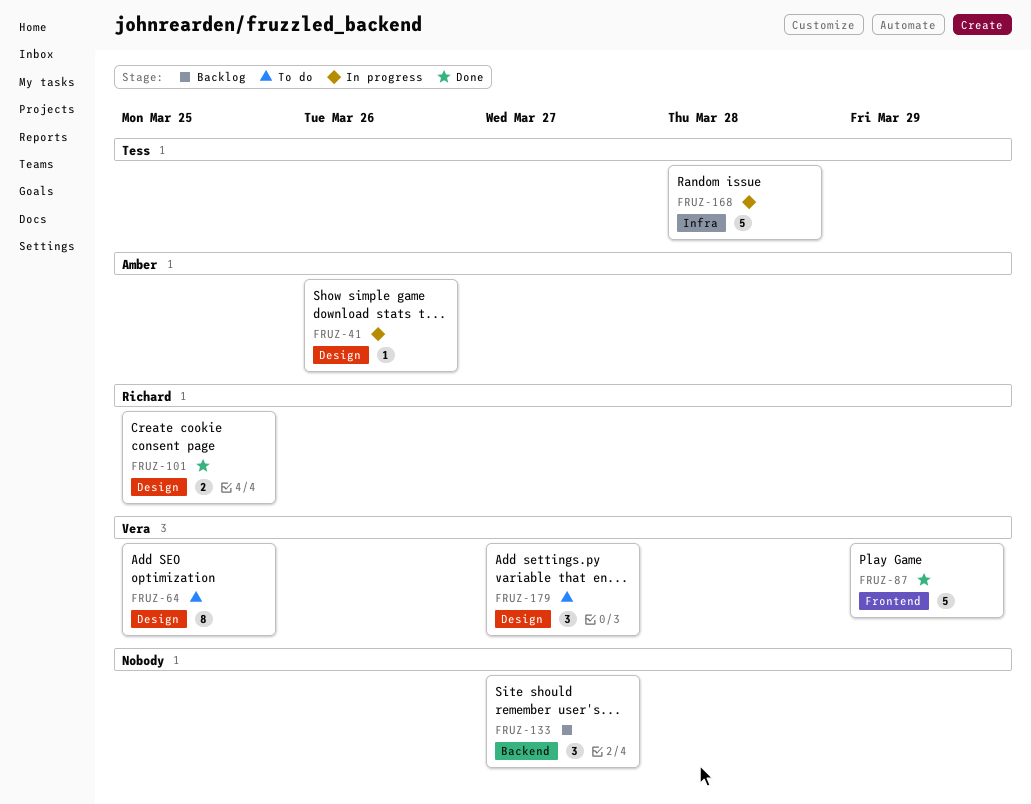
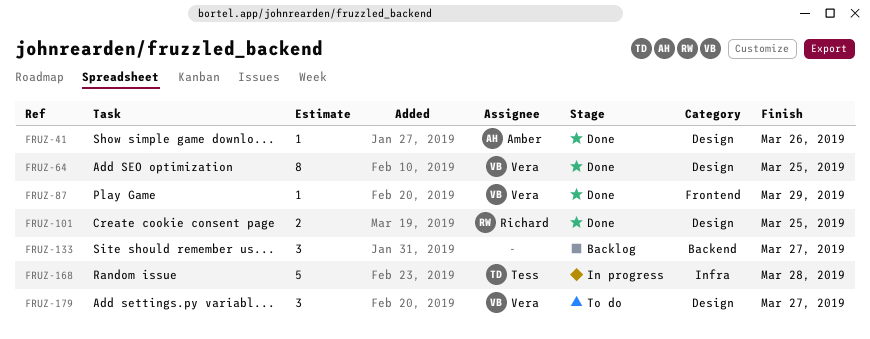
FRUZ-41, status: In progress -> Done
FRUZ-64, status: To do -> Done
FRUZ-87, estimate: 5 -> 1

